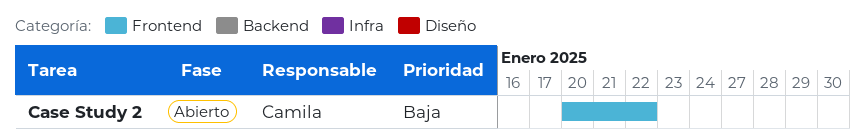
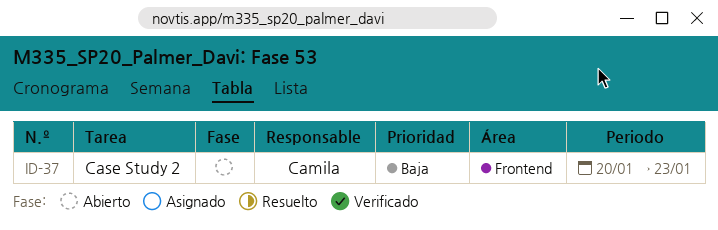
Case Study 2, due: Jan 22 -> Jan 23

